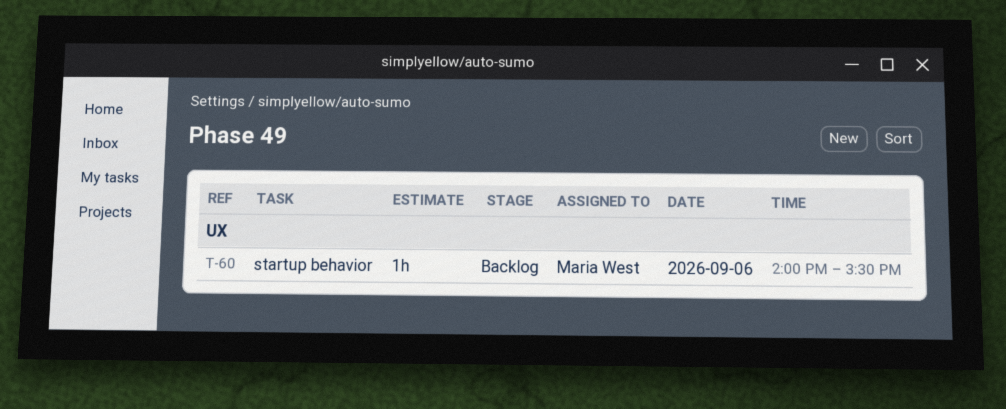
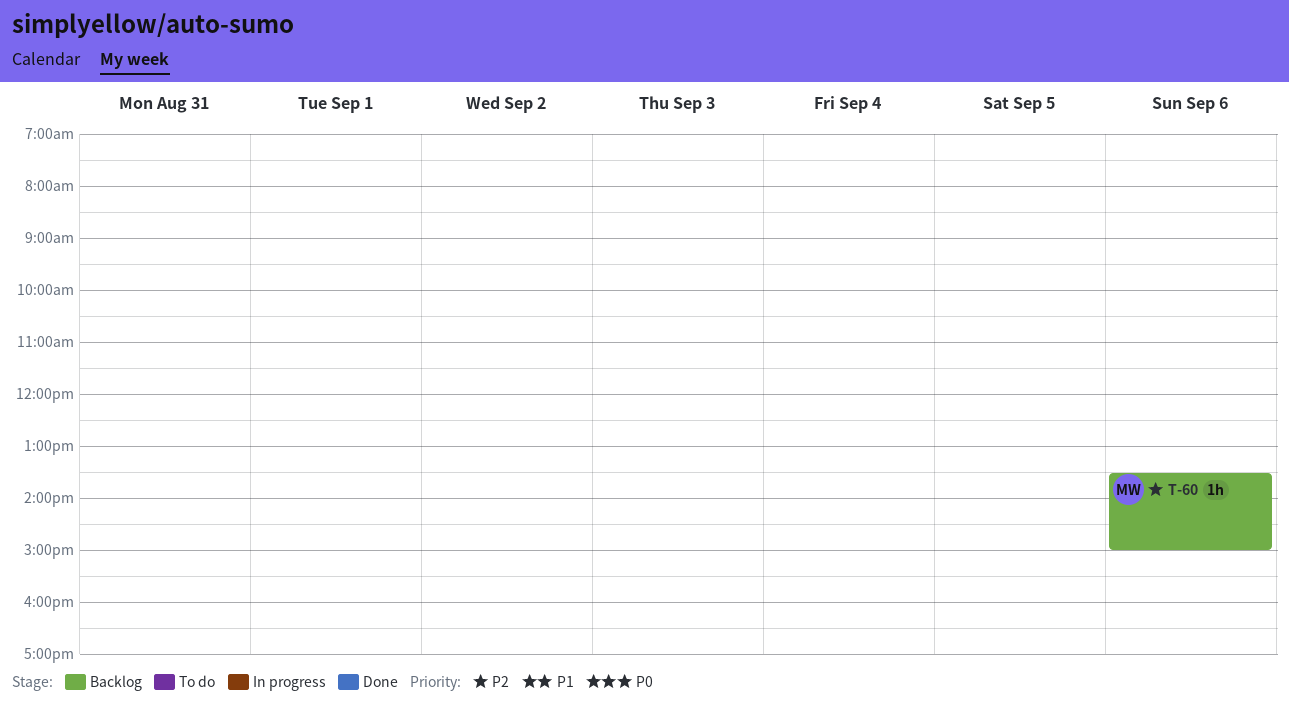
T-60, begins: 14:00 -> 13:30
T-60, ends: 15:30 -> 15:00

